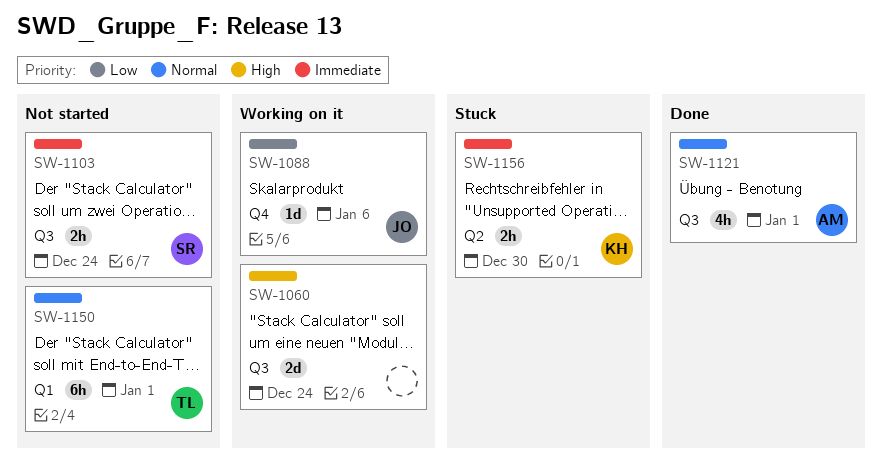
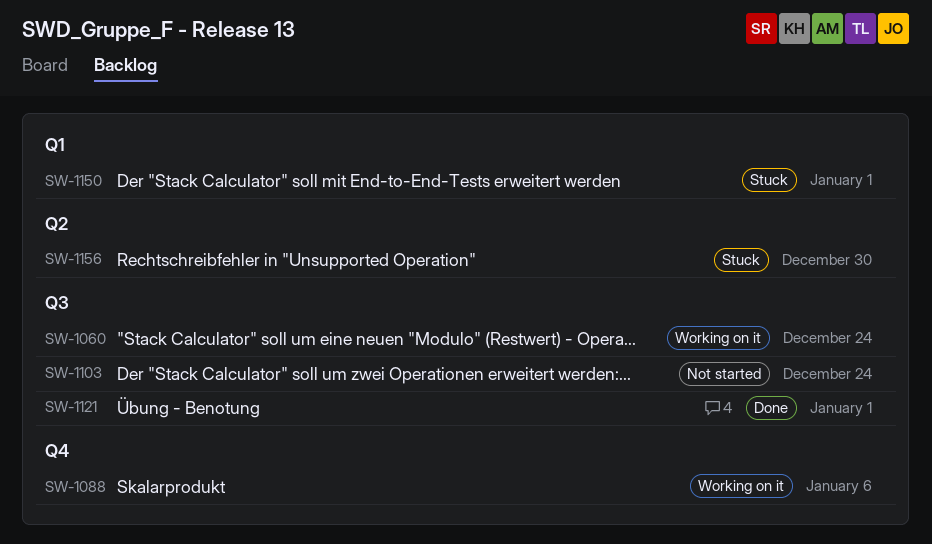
SW-1150, status: Not started -> Stuck

